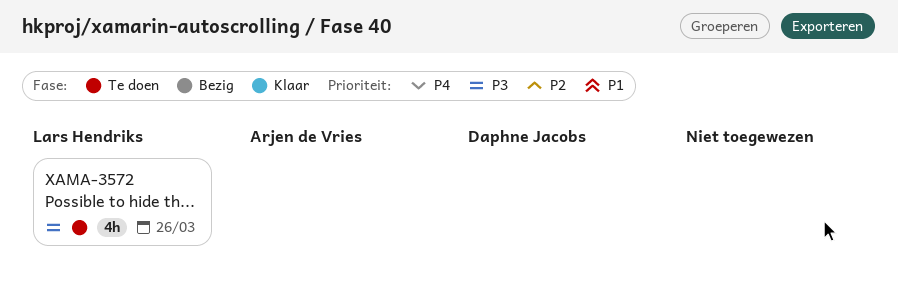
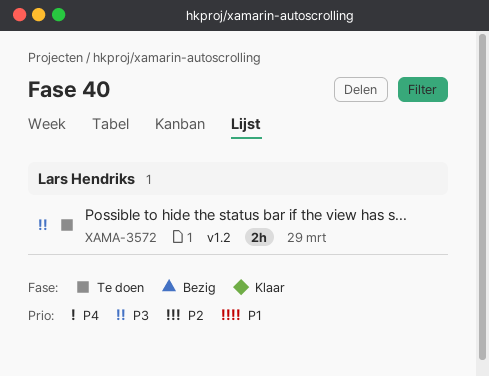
XAMA-3572, estimate: 4h -> 2h
XAMA-3572, due: Mar 26 -> Mar 29

